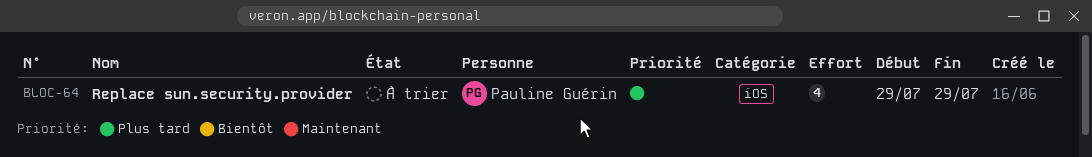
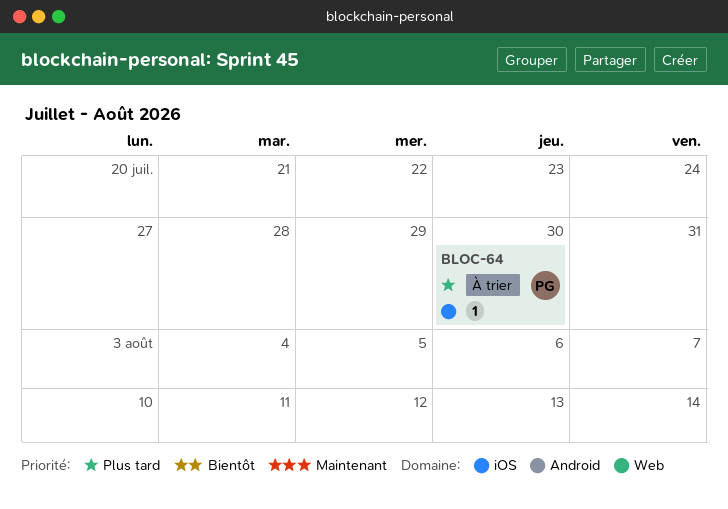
BLOC-64, estimate: 4 -> 1
BLOC-64, due: Jul 29 -> Jul 30

